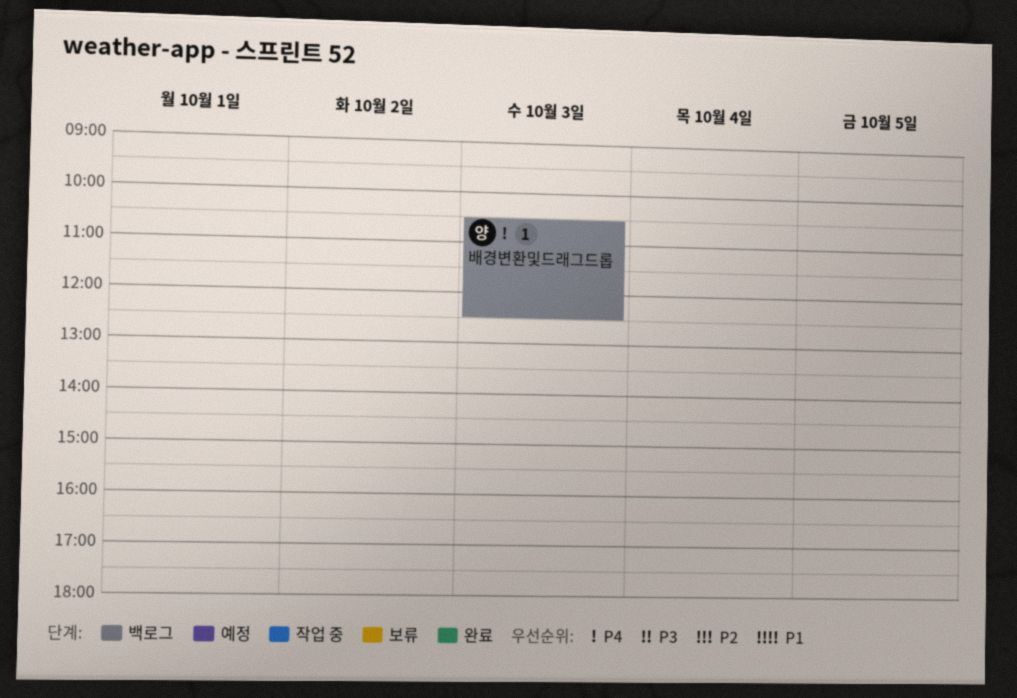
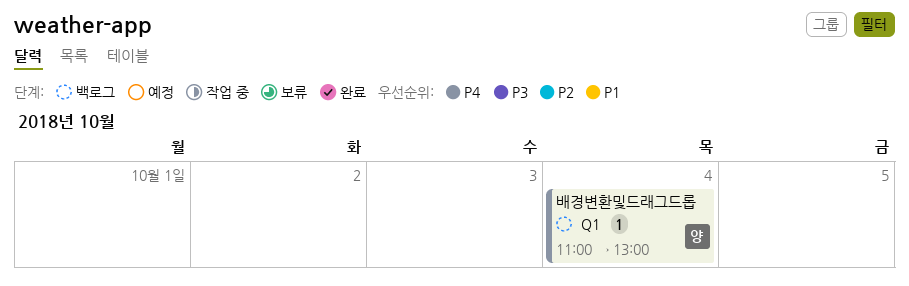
배경변환및드래그드롭, day: Oct 3 -> Oct 4
배경변환및드래그드롭, begins: 10:30 -> 11:00
배경변환및드래그드롭, ends: 12:30 -> 13:00

